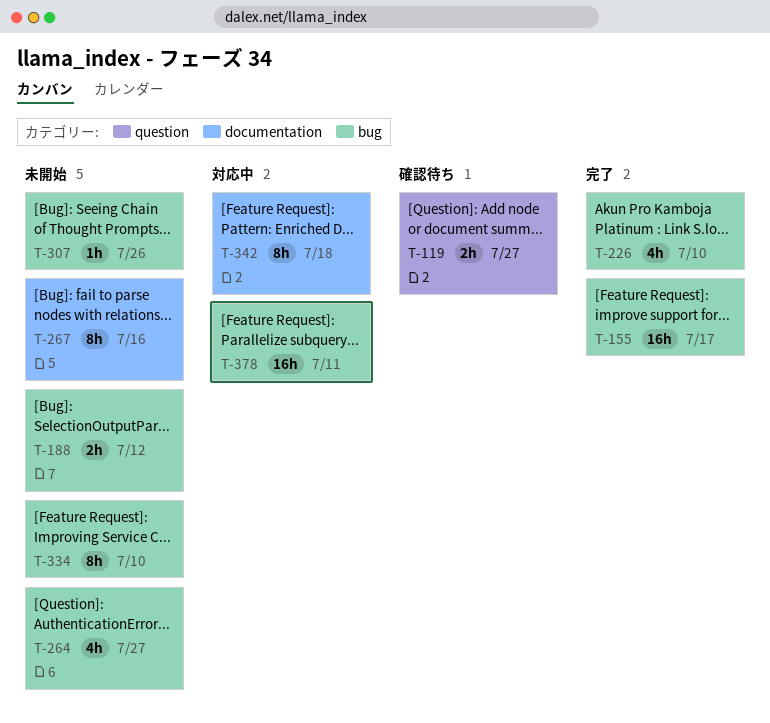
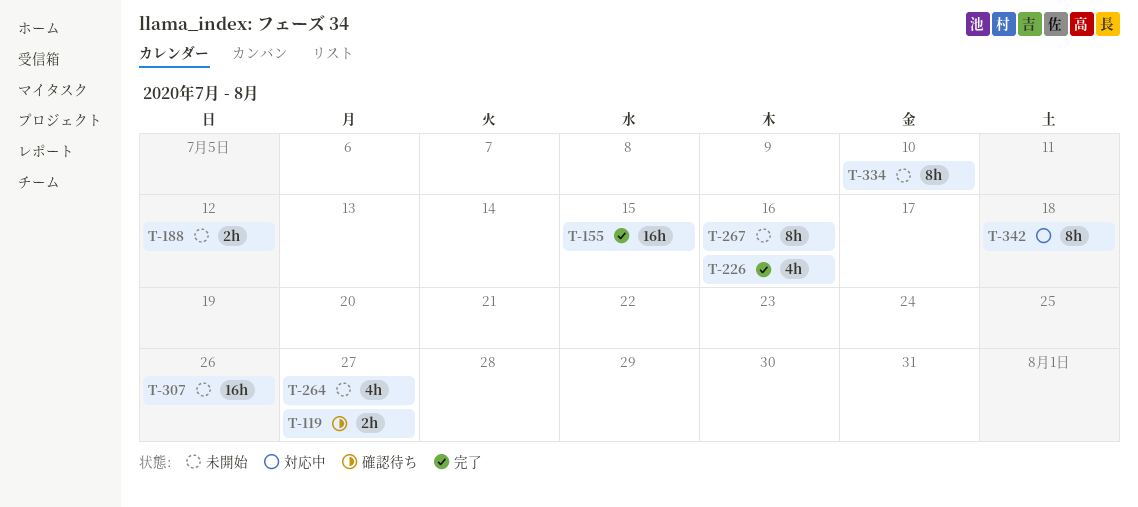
T-155, due: Jul 17 -> Jul 15
T-226, due: Jul 10 -> Jul 16
T-307, estimate: 1h -> 16h
T-378: present -> none

